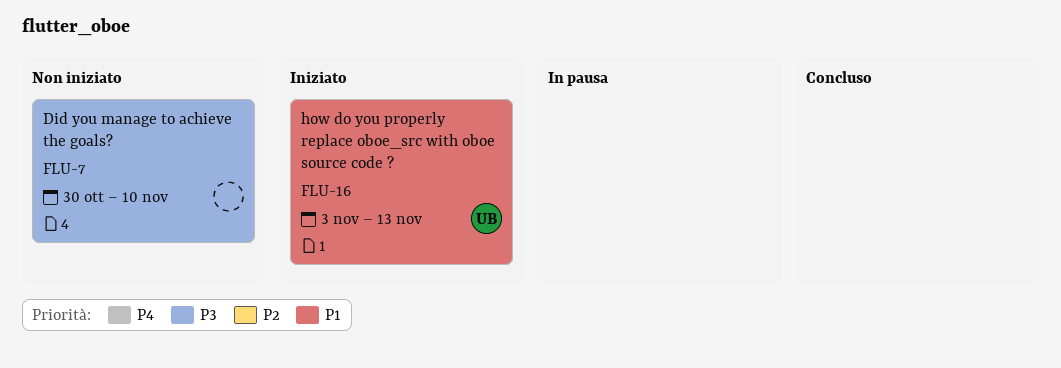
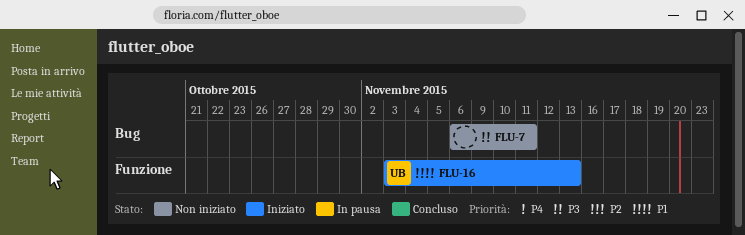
FLU-7, start: Oct 30 -> Nov 6
FLU-7, due: Nov 10 -> Nov 11

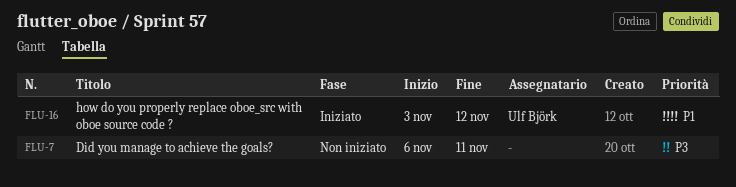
FLU-16, due: Nov 13 -> Nov 12

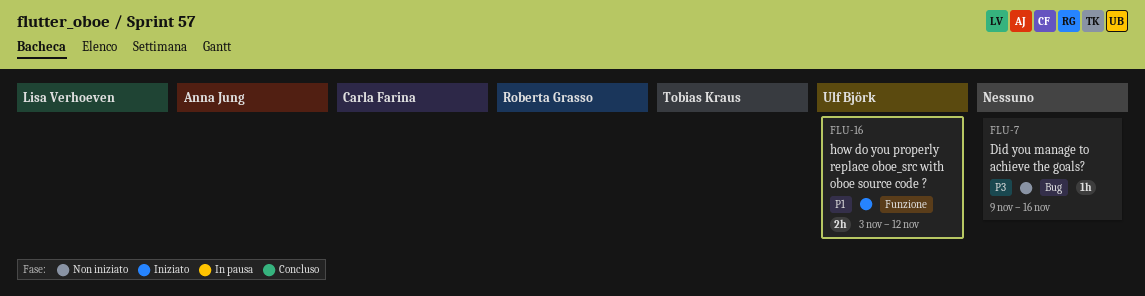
FLU-7, start: Nov 6 -> Nov 9
FLU-7, due: Nov 11 -> Nov 16

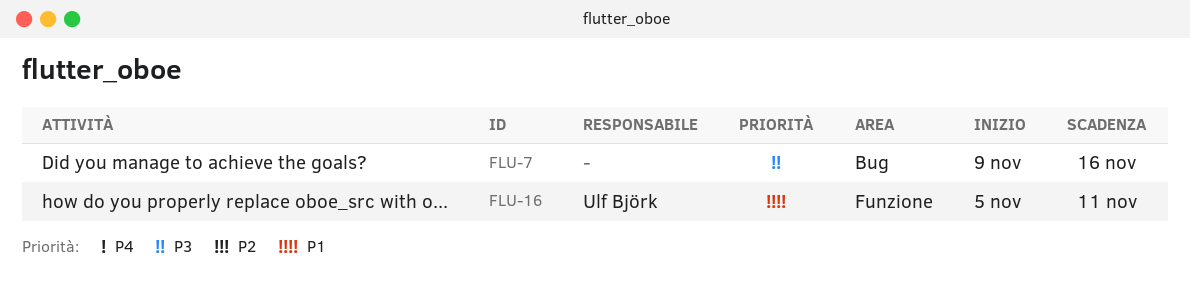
FLU-16, start: Nov 3 -> Nov 5
FLU-16, due: Nov 12 -> Nov 11

